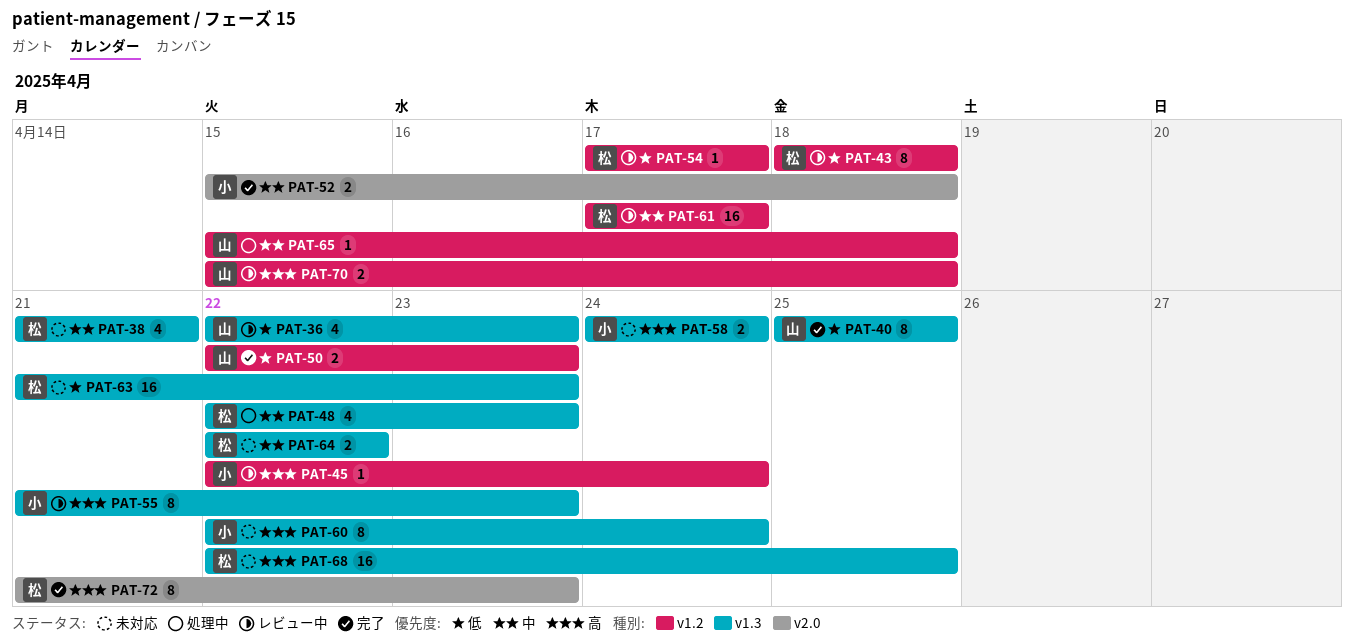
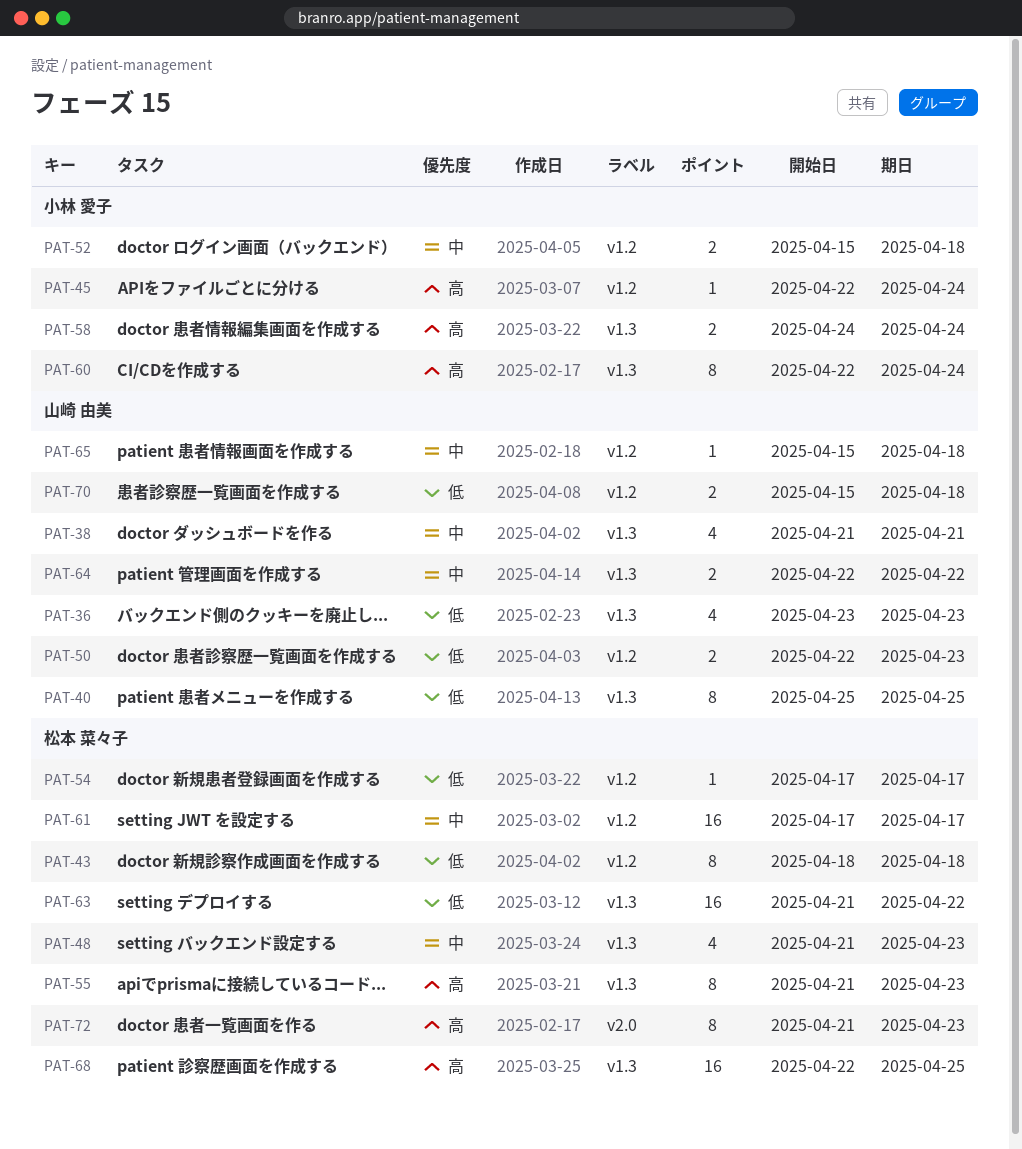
PAT-36, start: Apr 22 -> Apr 23
PAT-38, owner: 松本 菜々子 -> 山崎 由美
PAT-48, start: Apr 22 -> Apr 21
PAT-52, label: v2.0 -> v1.2
PAT-55, owner: 小林 愛子 -> 松本 菜々子
PAT-63, due: Apr 23 -> Apr 22
PAT-64, owner: 松本 菜々子 -> 山崎 由美
PAT-70, priority: 高 -> 低

